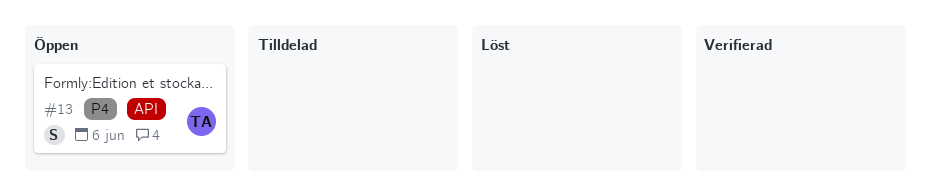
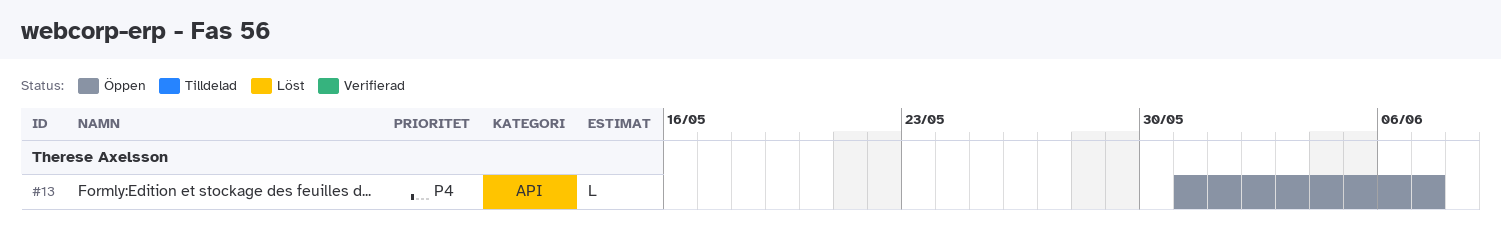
#13, estimate: S -> L
#13, due: Jun 6 -> Jun 7

